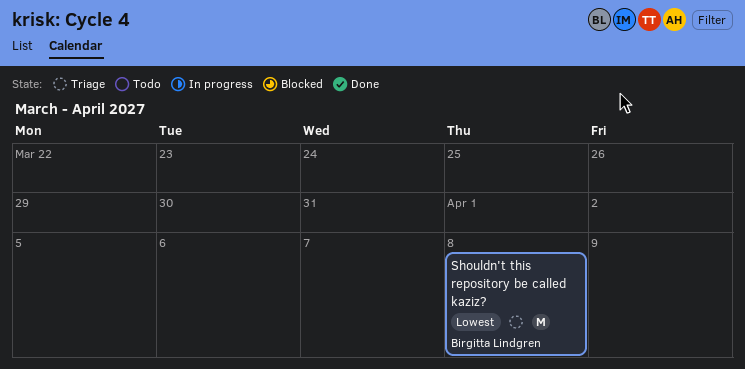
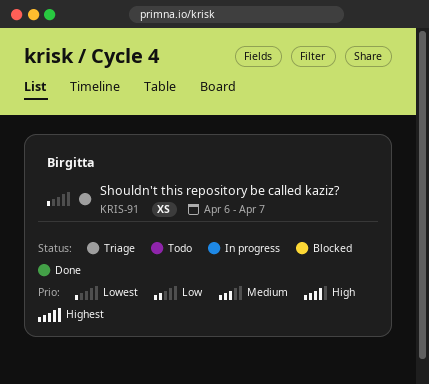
Shouldn't this repository be called kaziz?, estimate: M -> XS
Shouldn't this repository be called kaziz?, due: Apr 8 -> Apr 7

